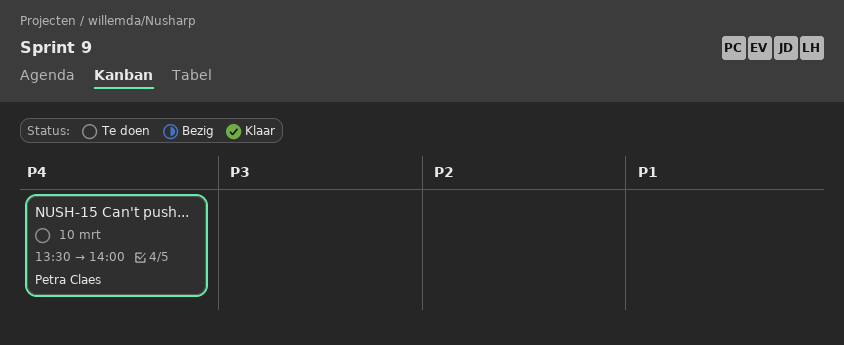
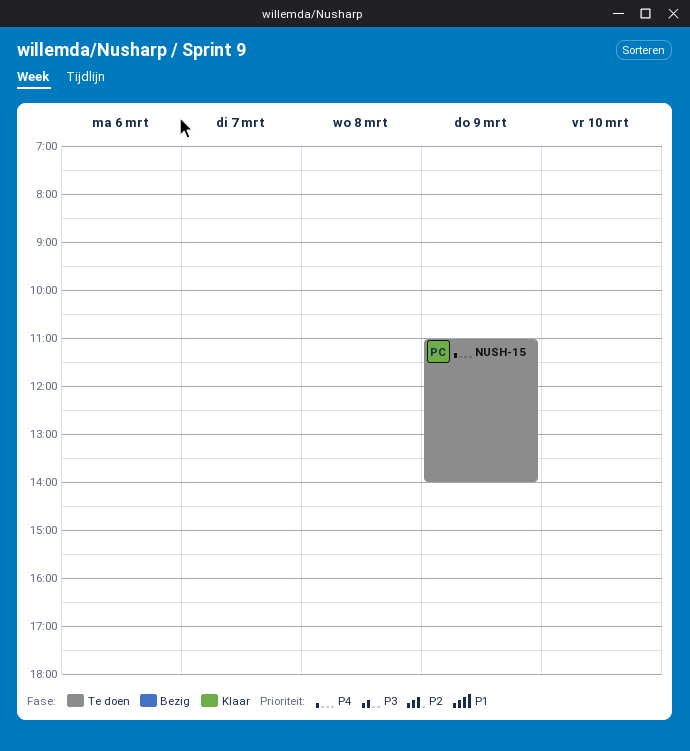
NUSH-15, day: Mar 10 -> Mar 9
NUSH-15, begins: 13:30 -> 11:00

